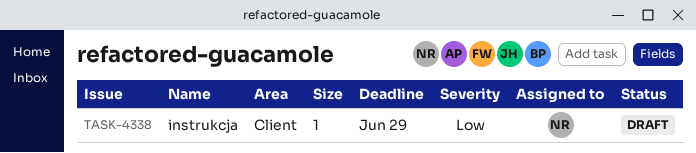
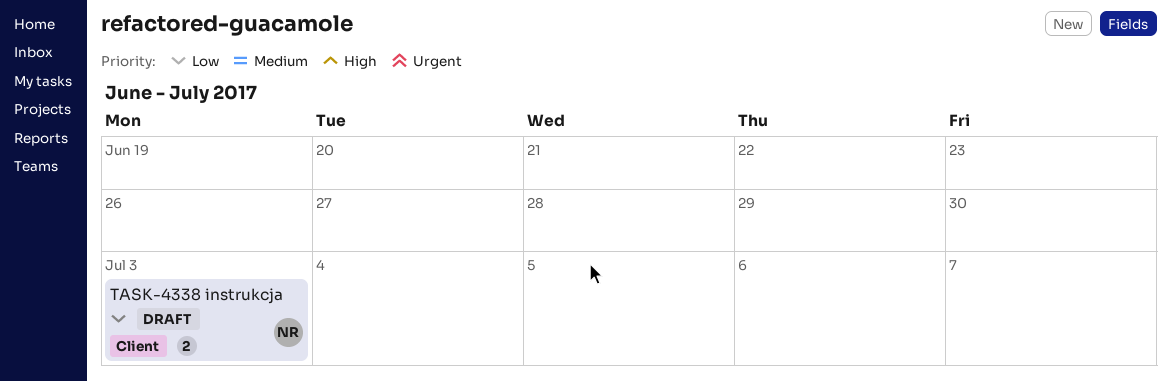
TASK-4338, estimate: 1 -> 2
TASK-4338, due: Jun 29 -> Jul 3

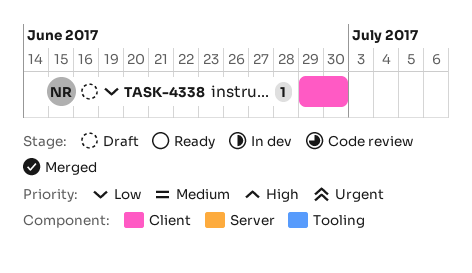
TASK-4338, estimate: 2 -> 1
TASK-4338, due: Jul 3 -> Jun 30

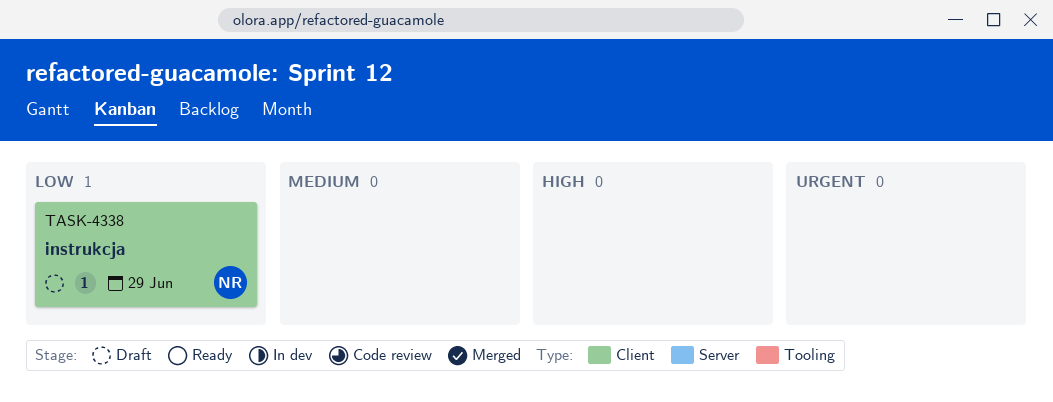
TASK-4338, due: Jun 30 -> Jun 29

